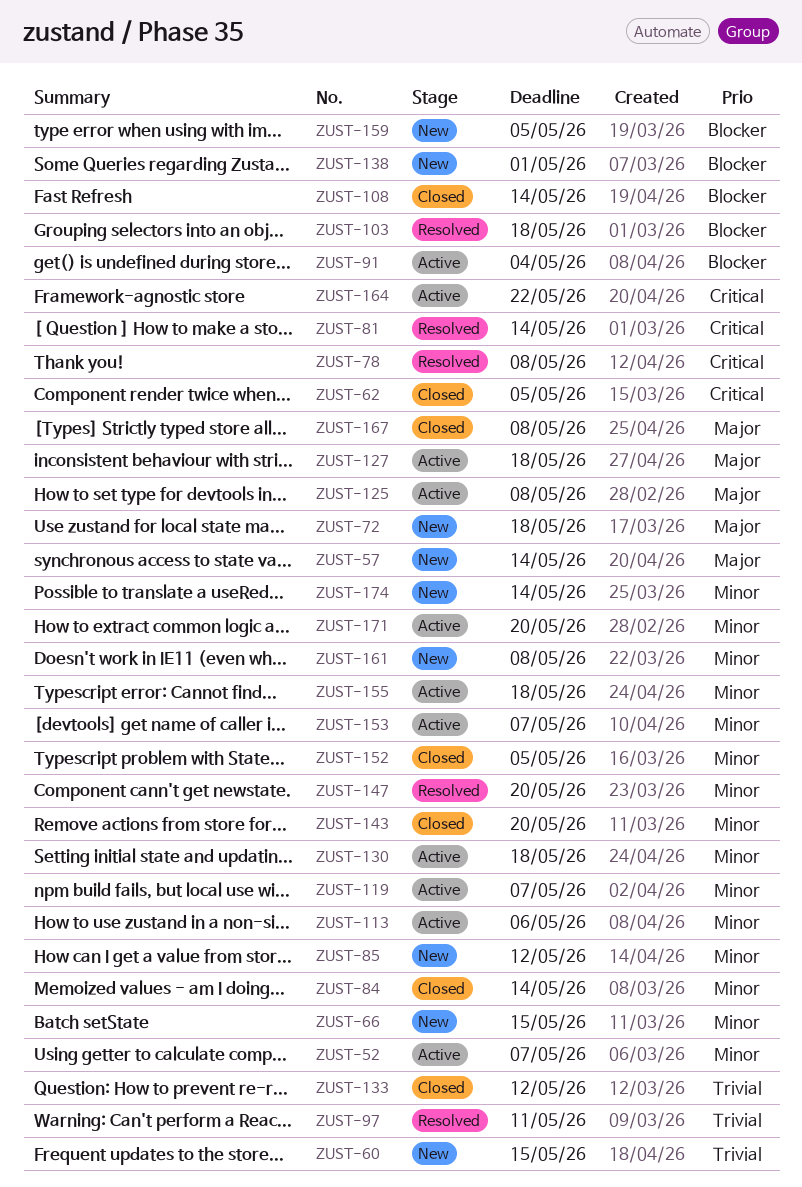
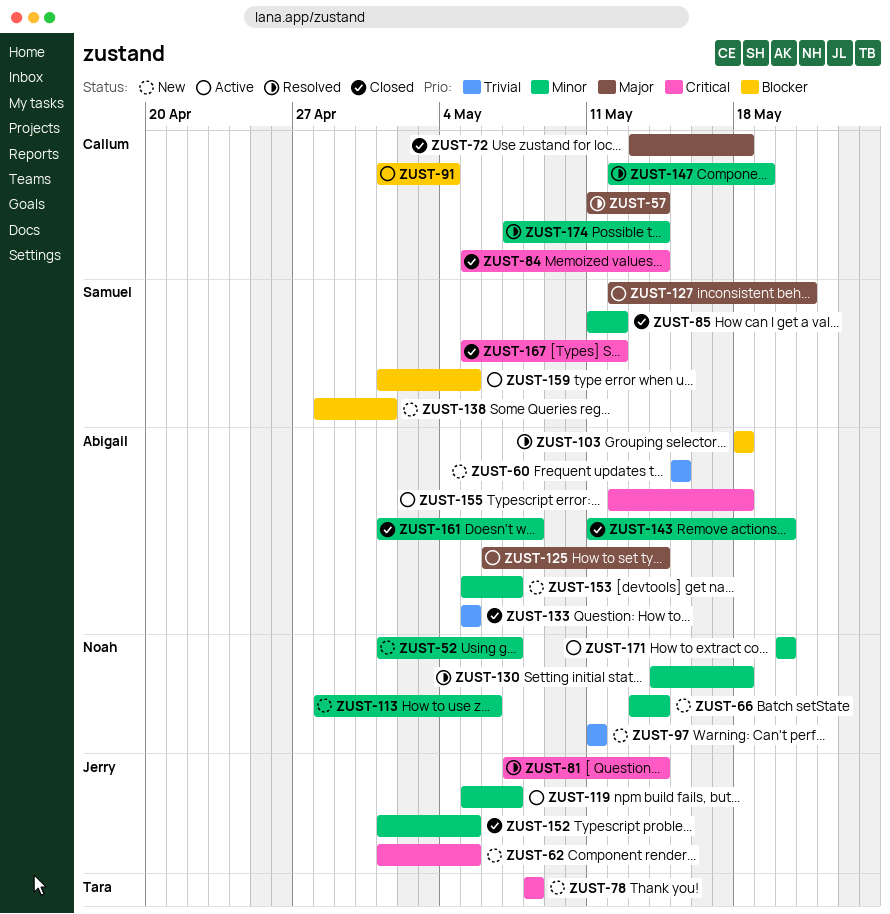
ZUST-52, status: Active -> New
ZUST-57, status: New -> Resolved
ZUST-62, status: Closed -> New
ZUST-66, due: May 15 -> May 14
ZUST-72, status: New -> Closed
ZUST-78, status: Resolved -> New
ZUST-84, priority: Minor -> Critical
ZUST-85, status: New -> Closed
ZUST-97, status: Resolved -> New
ZUST-108: present -> none
ZUST-113, status: Active -> New
ZUST-125, due: May 8 -> May 14
ZUST-127, due: May 18 -> May 21
ZUST-130, status: Active -> Resolved
ZUST-133, due: May 12 -> May 5
ZUST-147, due: May 20 -> May 19
ZUST-153, status: Active -> New
ZUST-155, priority: Minor -> Critical
ZUST-159, status: New -> Active
ZUST-161, status: New -> Closed
ZUST-164: present -> none
ZUST-167, priority: Major -> Critical
ZUST-167, due: May 8 -> May 12
ZUST-174, status: New -> Resolved

